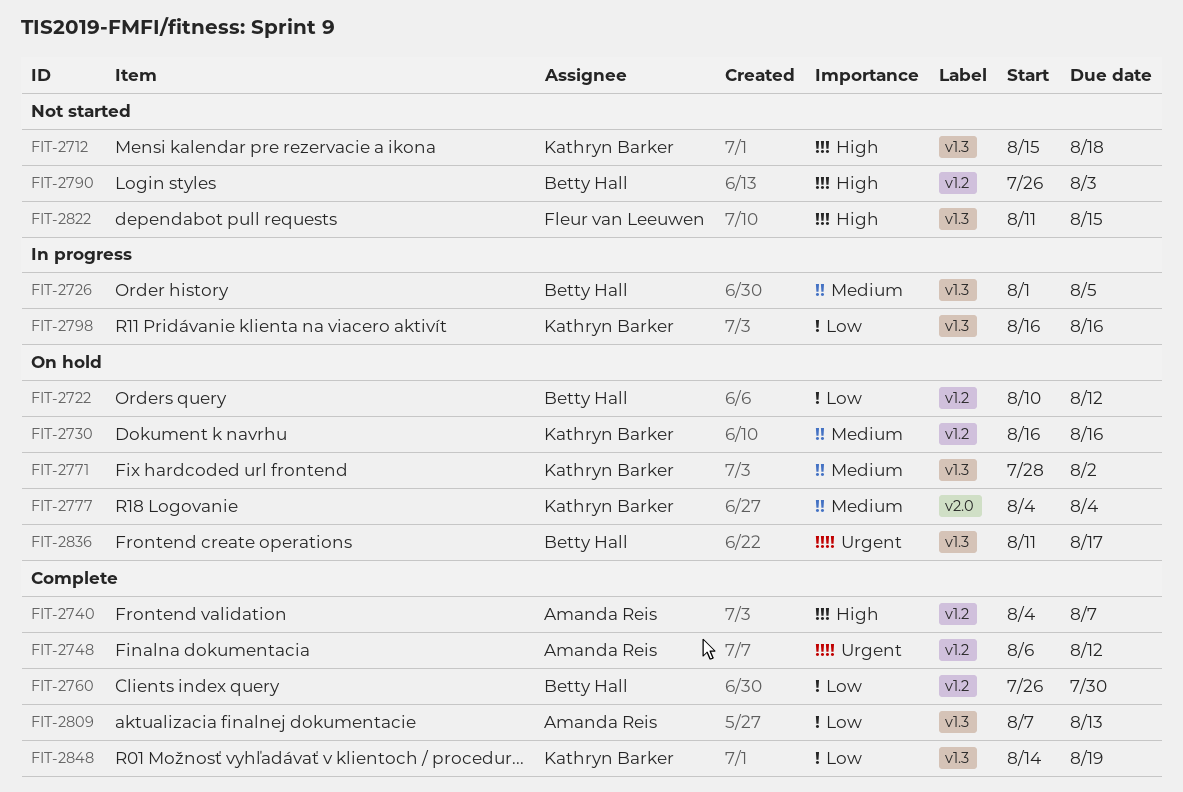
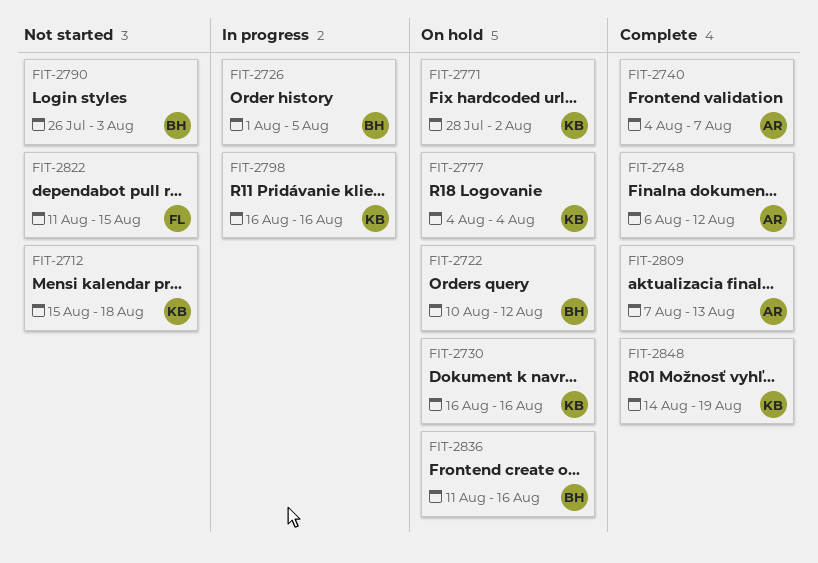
FIT-2760: present -> none
FIT-2836, due: Aug 17 -> Aug 16

